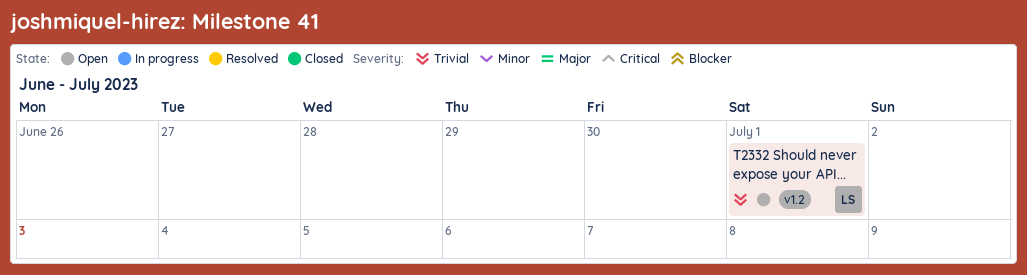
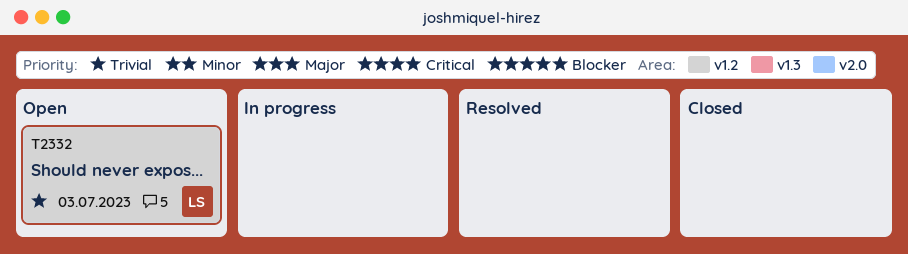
T2332, due: Jul 1 -> Jul 3

